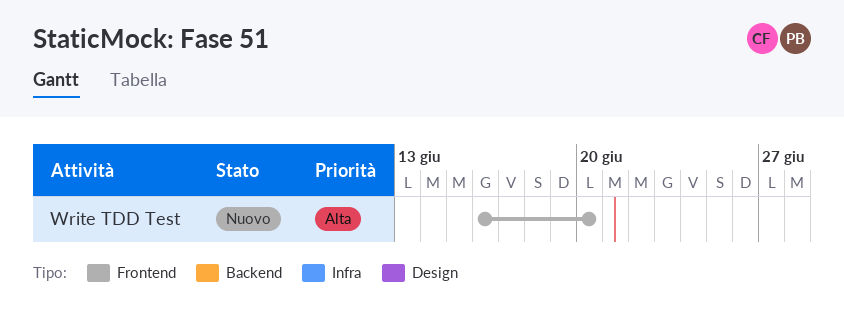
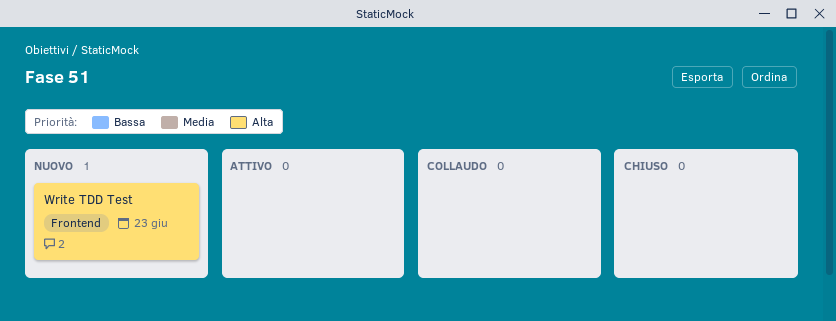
Write TDD Test, due: Jun 20 -> Jun 23

